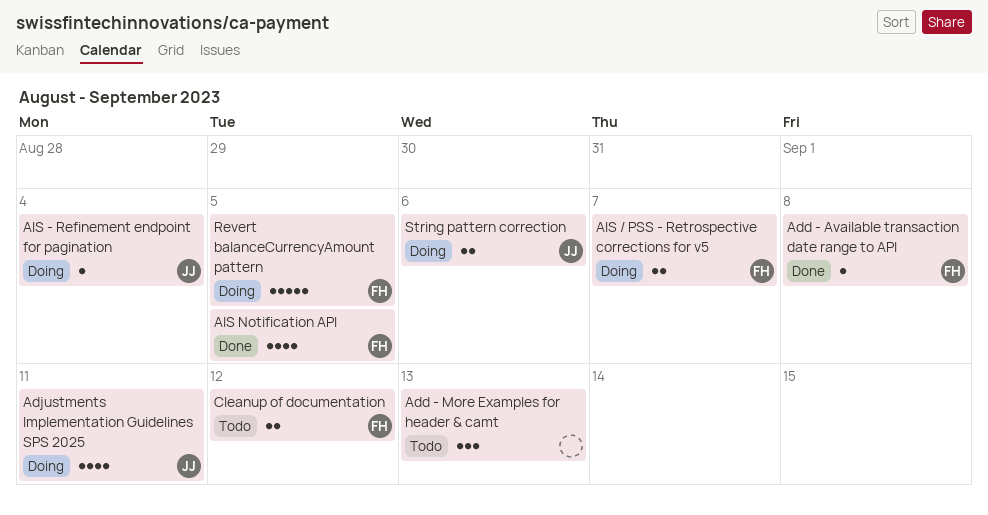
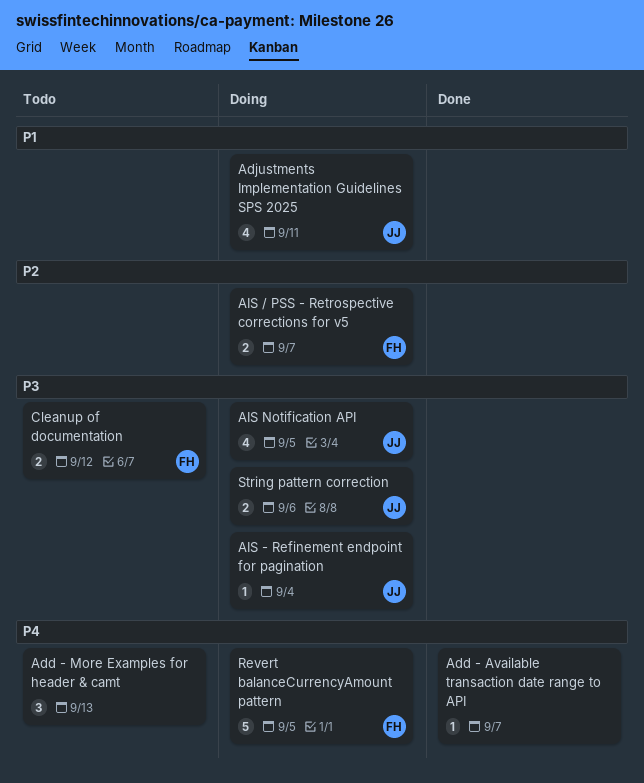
Add - Available transaction date range to API, owner: FH -> none
Add - Available transaction date range to API, due: Sep 8 -> Sep 7
AIS Notification API, status: Done -> Doing
AIS Notification API, owner: FH -> JJ

